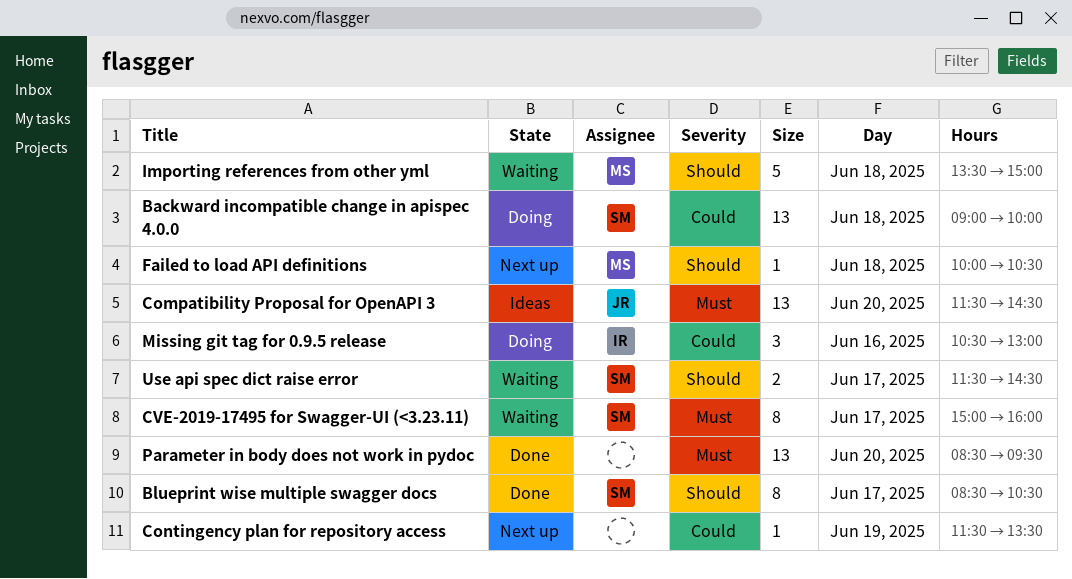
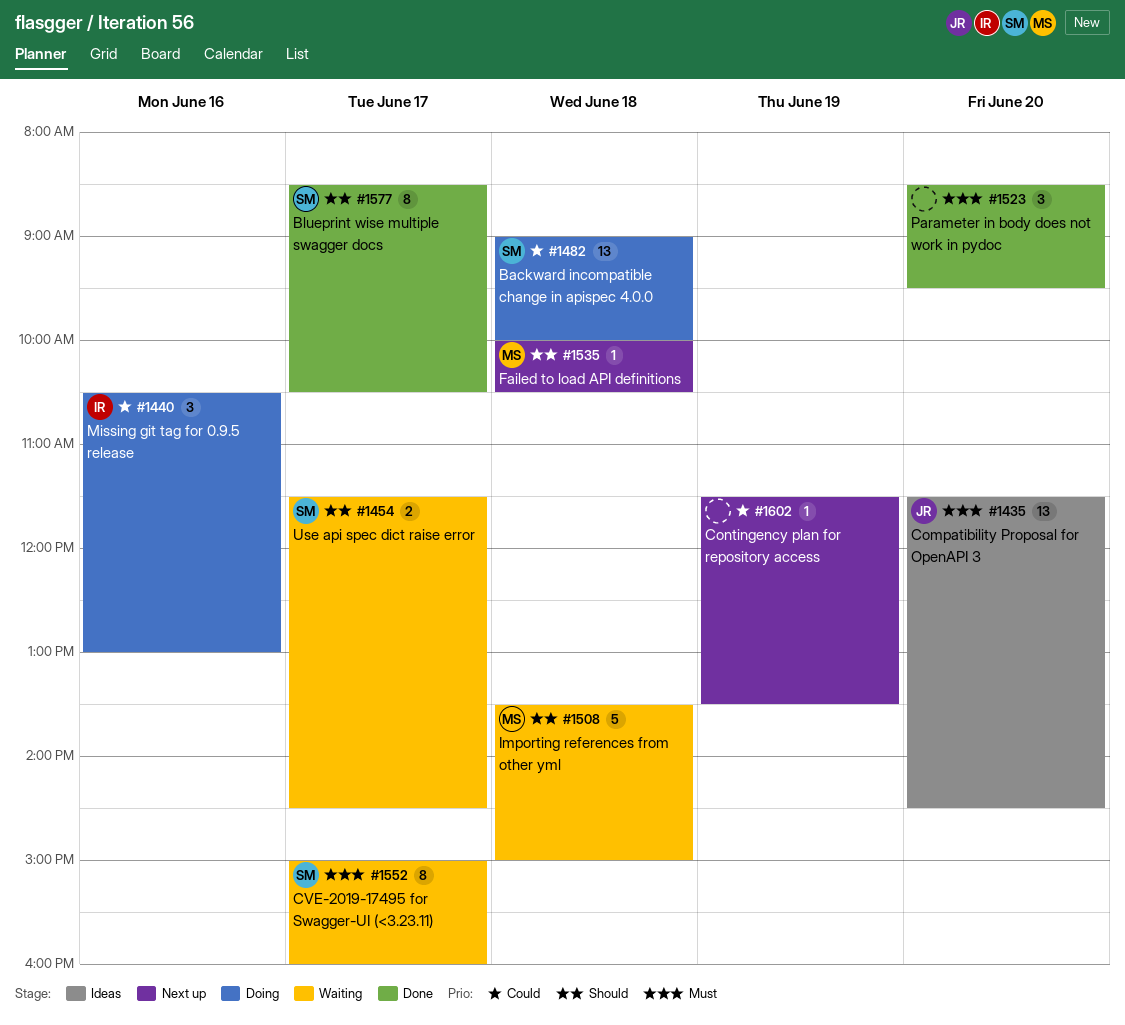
Parameter in body does not work in pydoc, estimate: 13 -> 3

